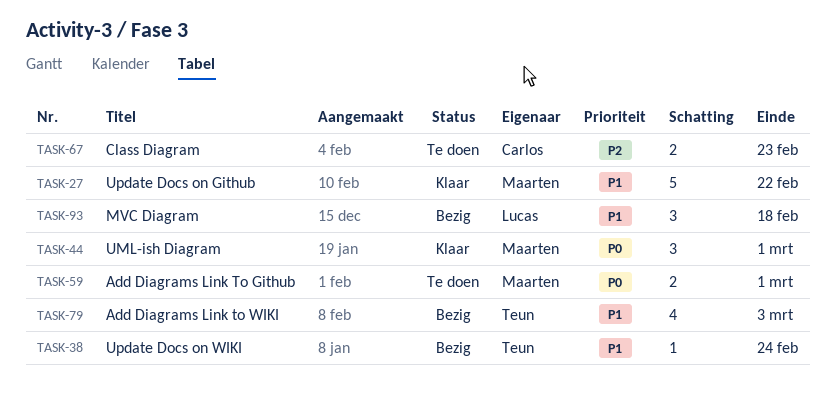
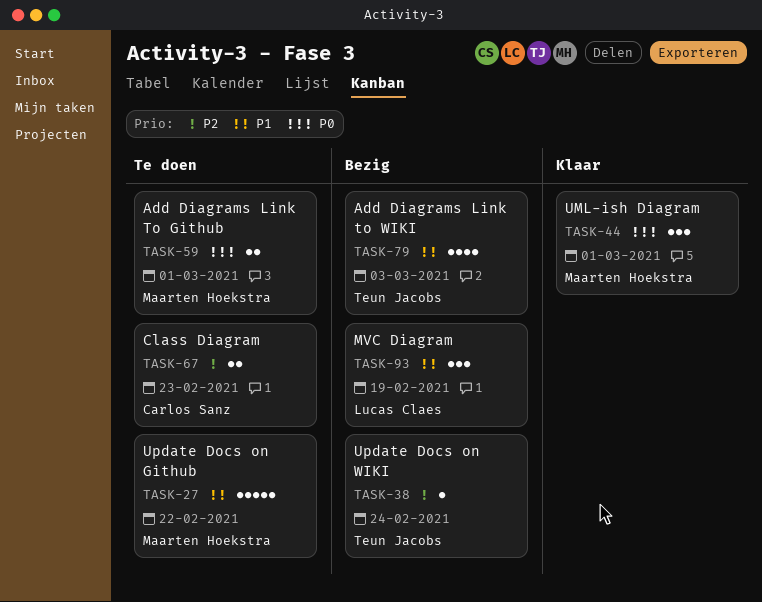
TASK-27, status: Klaar -> Te doen
TASK-38, priority: P1 -> P2
TASK-93, due: Feb 18 -> Feb 19

